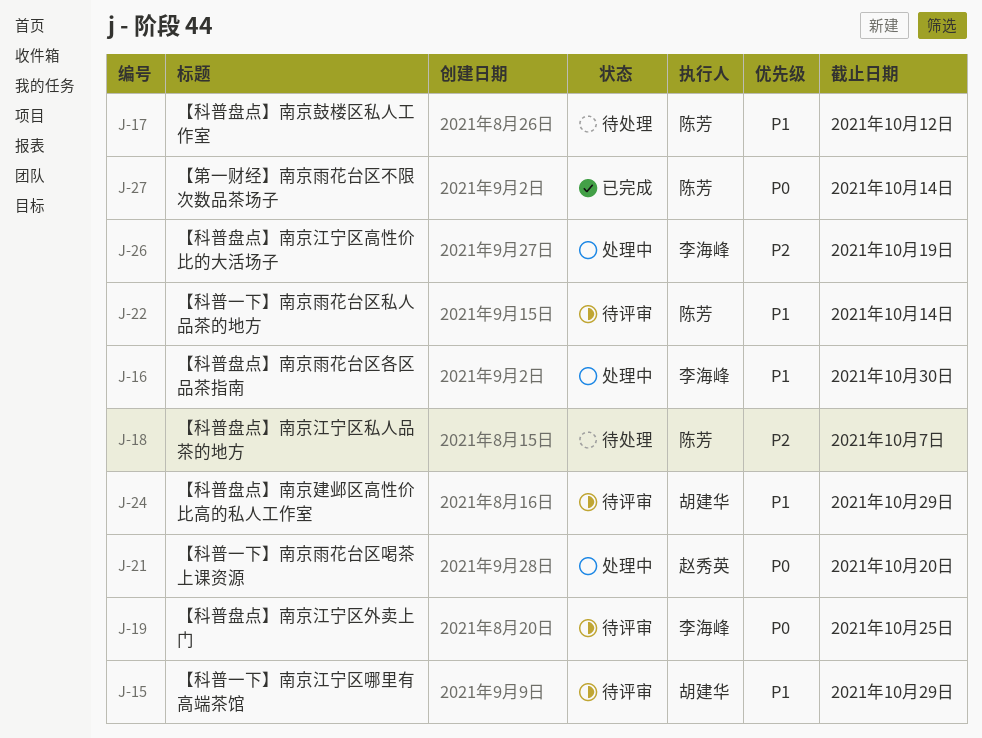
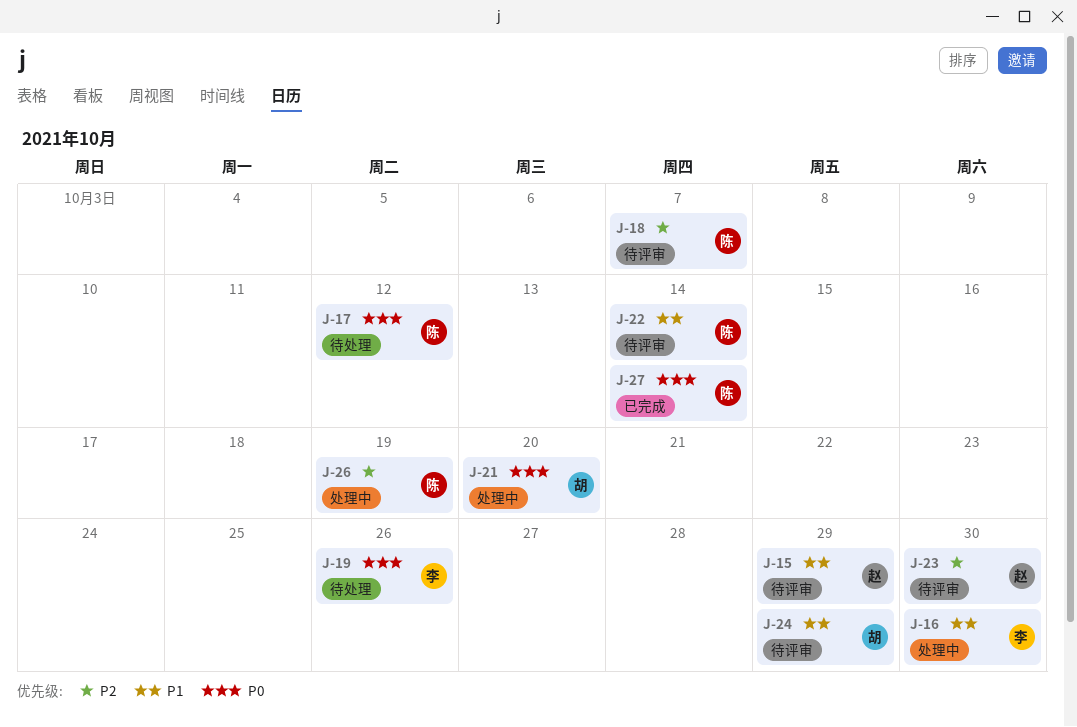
J-15, owner: 胡建华 -> 赵秀英
J-17, priority: P1 -> P0
J-18, status: 待处理 -> 待评审
J-19, status: 待评审 -> 待处理
J-19, due: Oct 25 -> Oct 26
J-21, owner: 赵秀英 -> 胡建华
J-23: none -> present
J-26, owner: 李海峰 -> 陈芳

